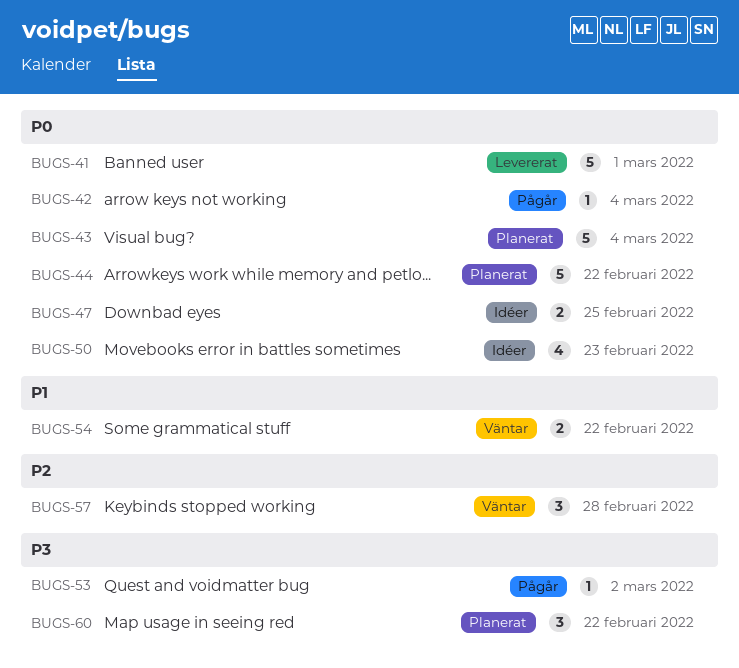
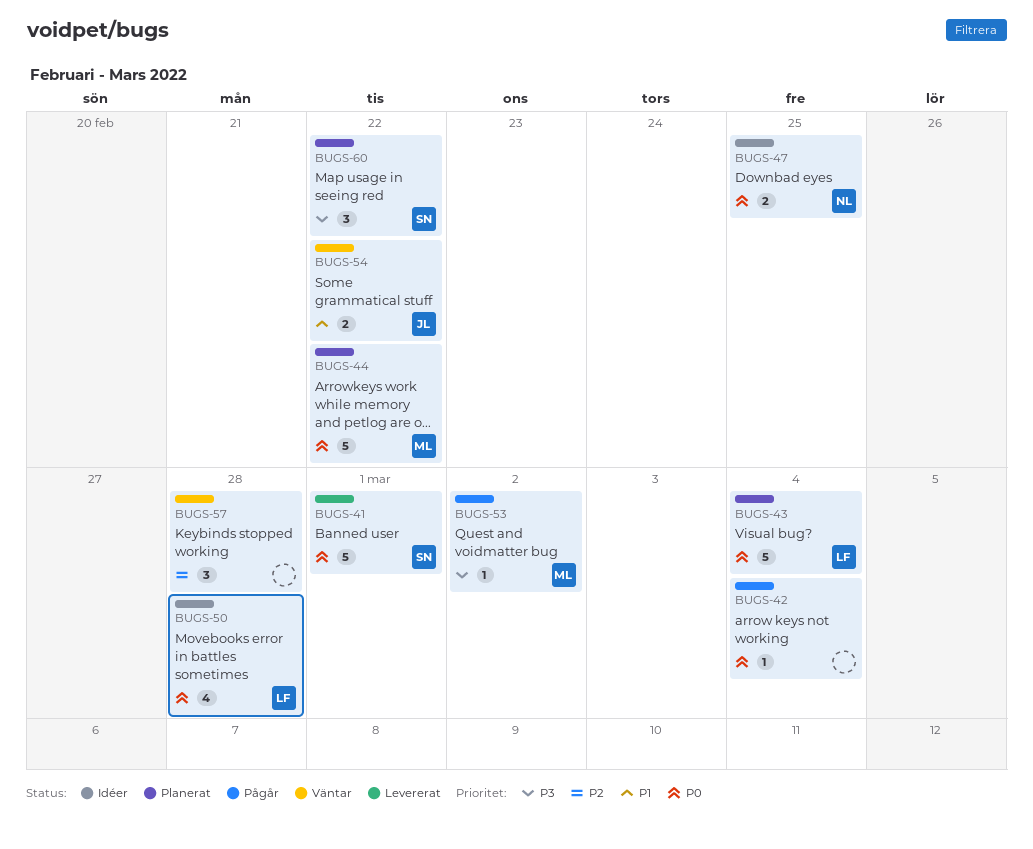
BUGS-50, due: Feb 23 -> Feb 28

